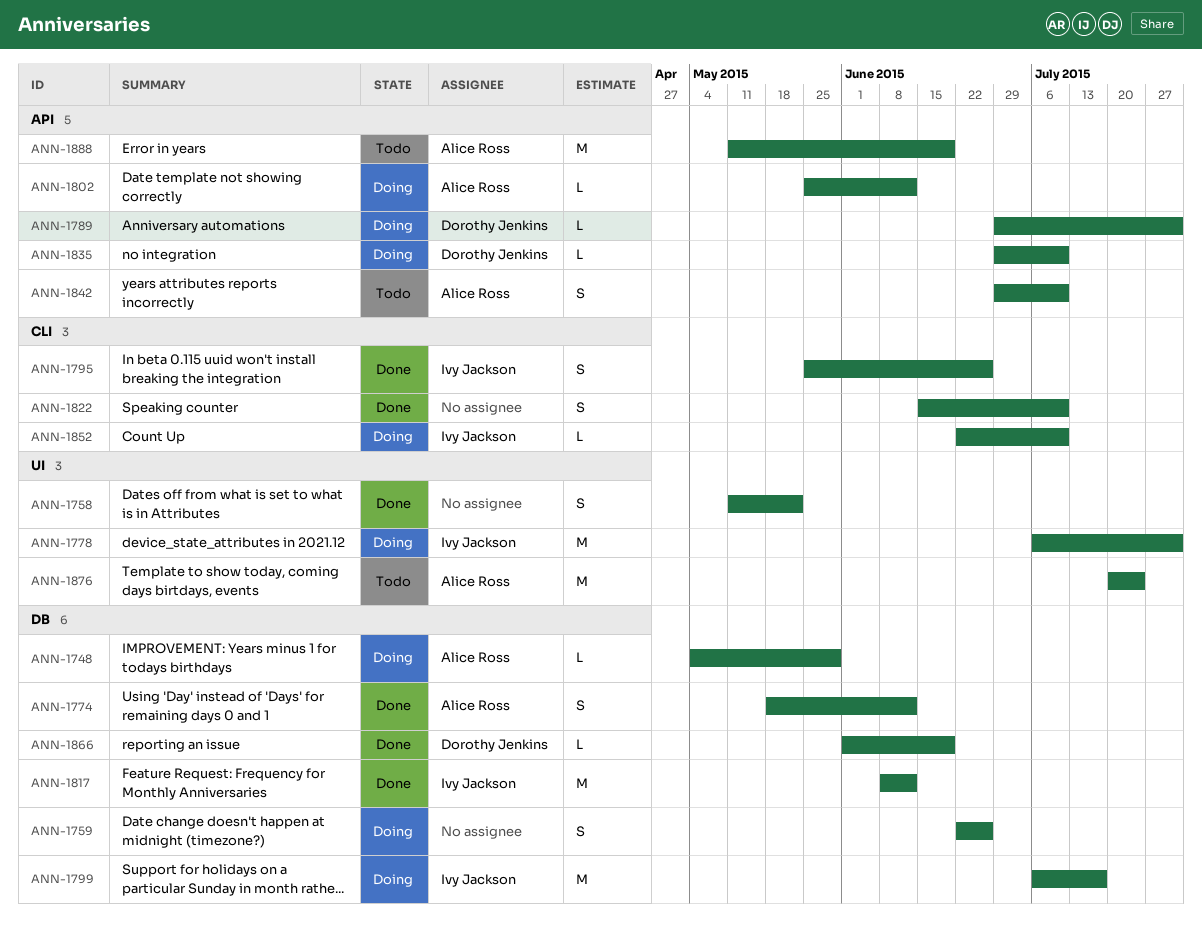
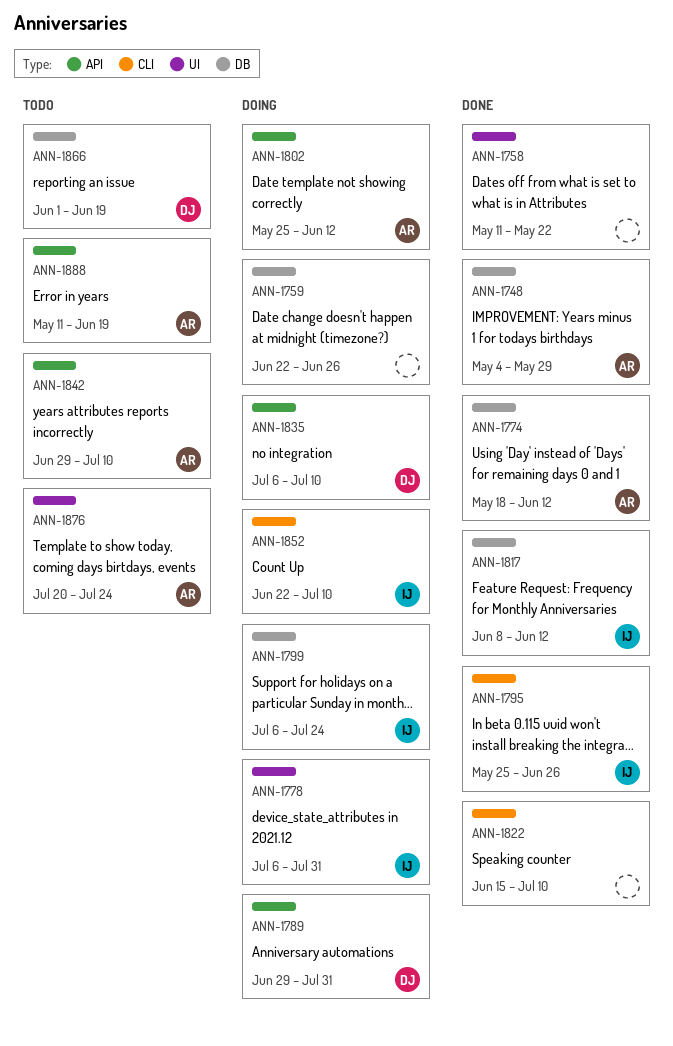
ANN-1748, status: Doing -> Done
ANN-1799, due: Jul 17 -> Jul 24
ANN-1835, start: Jun 29 -> Jul 6
ANN-1866, status: Done -> Todo

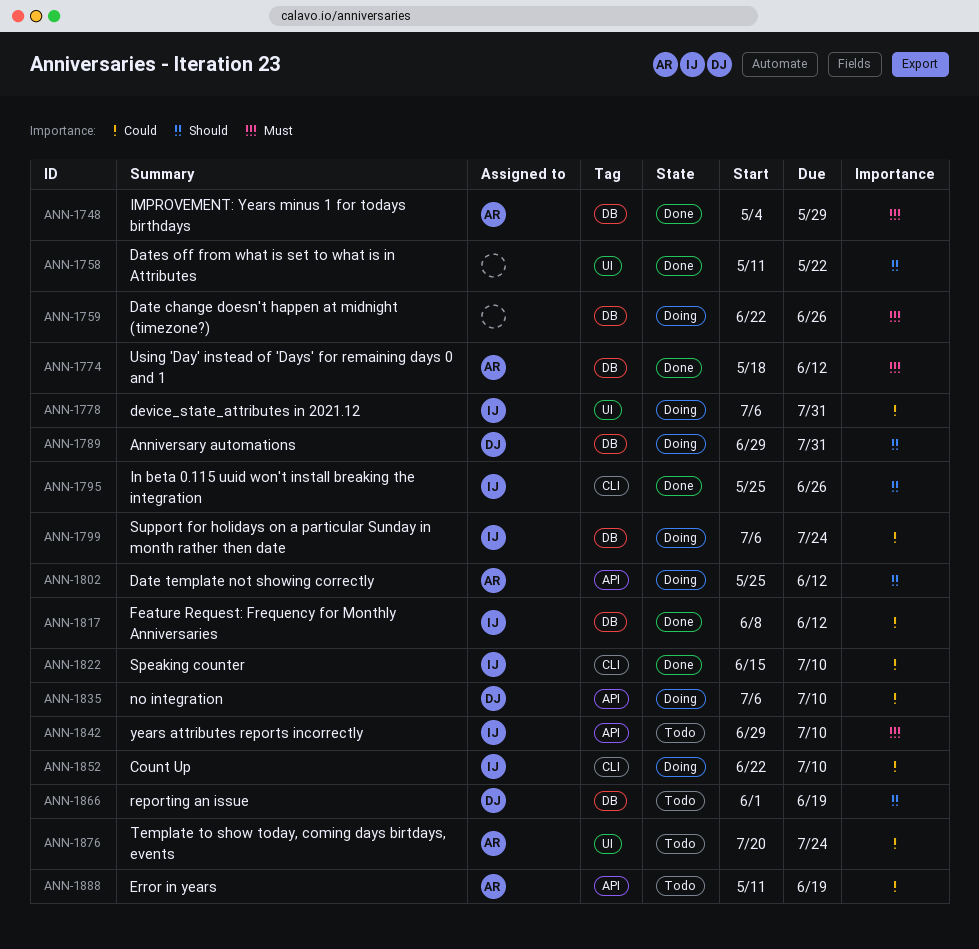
ANN-1789, label: API -> DB
ANN-1822, owner: none -> IJ
ANN-1842, owner: AR -> IJ

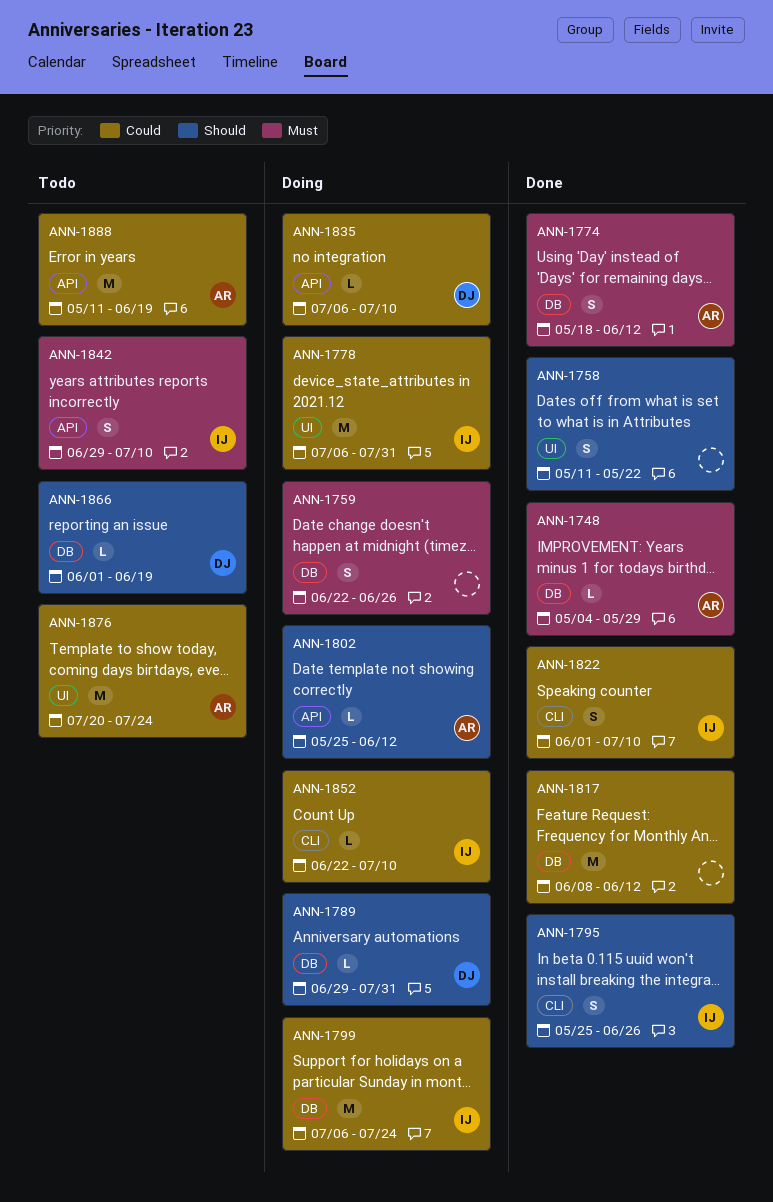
ANN-1817, owner: IJ -> none
ANN-1822, start: Jun 15 -> Jun 1

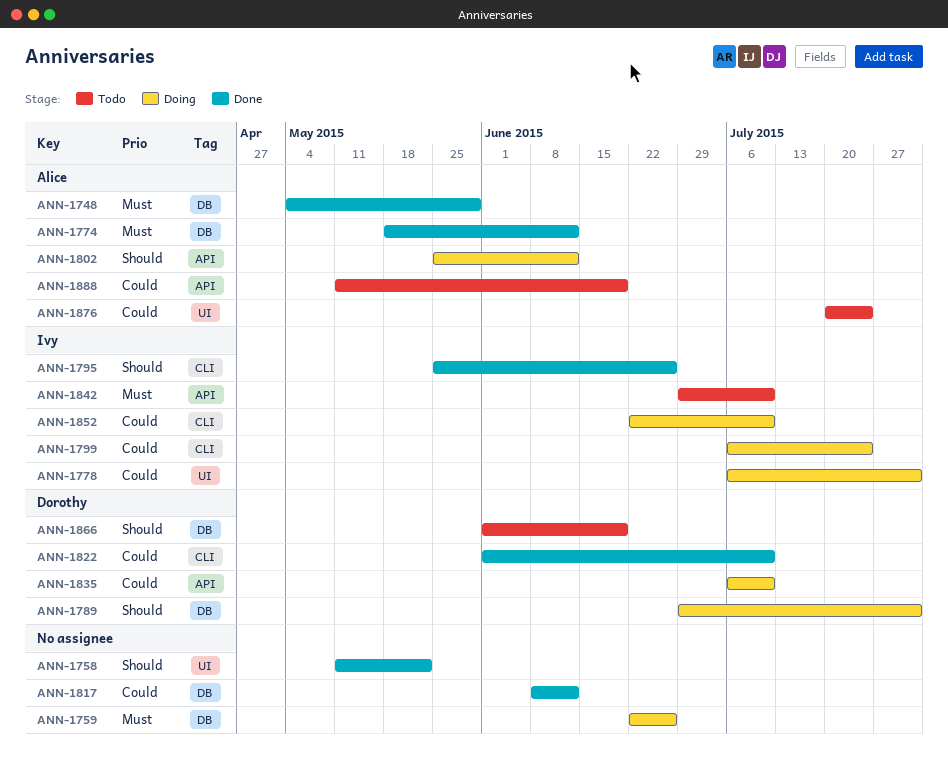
ANN-1799, label: DB -> CLI
ANN-1822, owner: Ivy -> Dorothy

